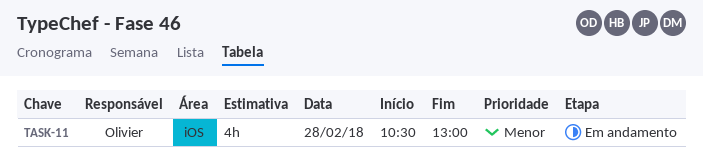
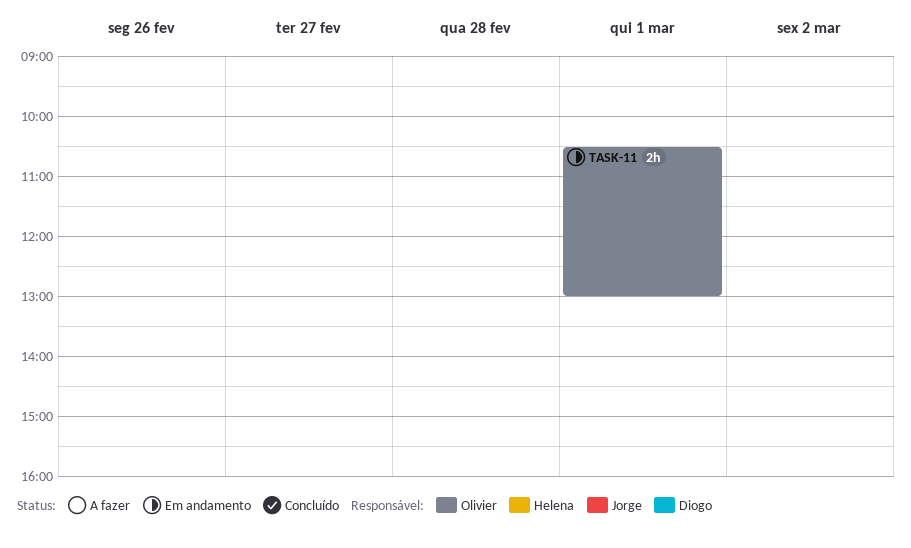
TASK-11, estimate: 4h -> 2h
TASK-11, day: Feb 28 -> Mar 1

